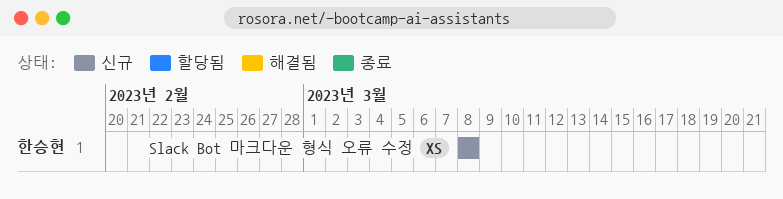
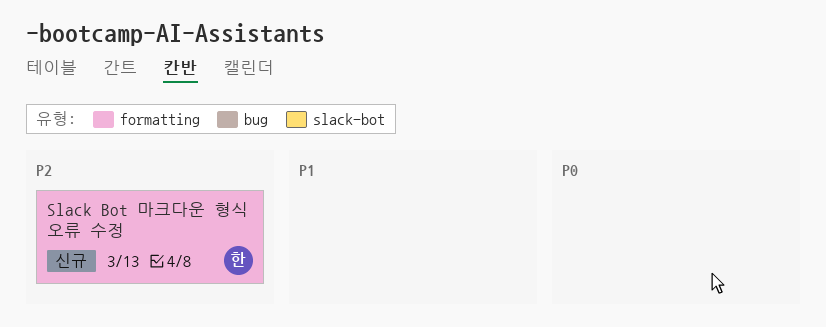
Slack Bot 마크다운 형식 오류 수정, due: Mar 8 -> Mar 13

